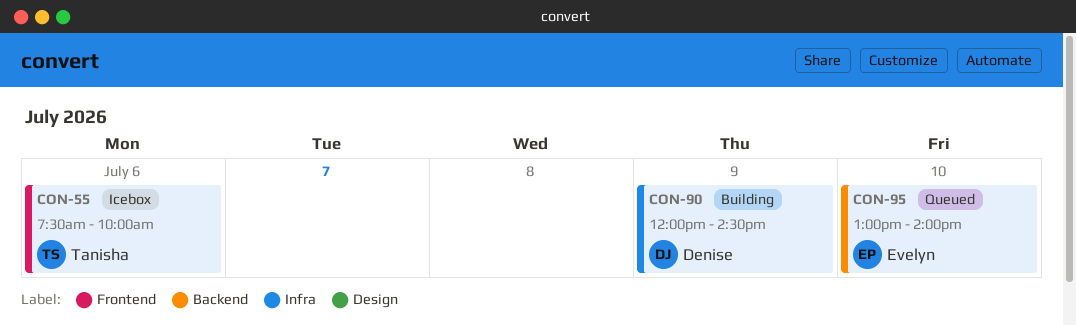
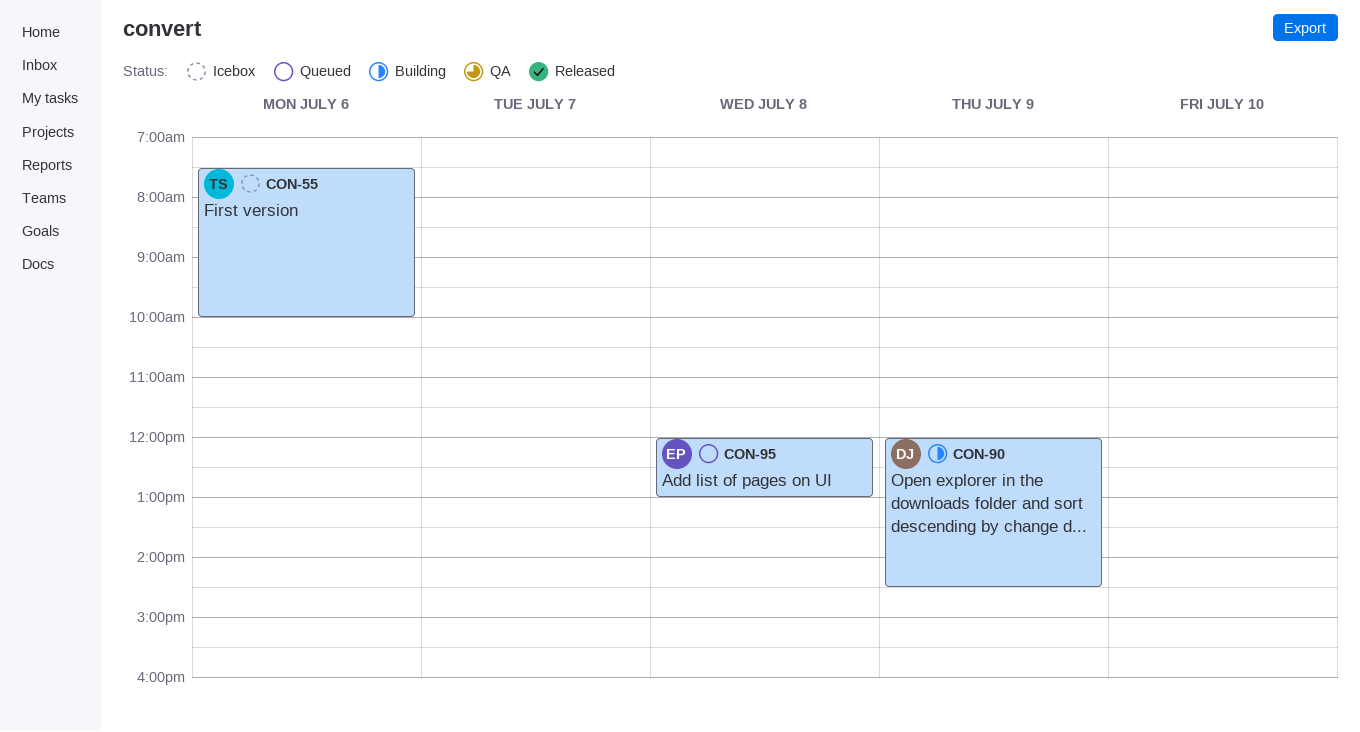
CON-95, day: Jul 10 -> Jul 8
CON-95, begins: 13:00 -> 12:00
CON-95, ends: 14:00 -> 13:00

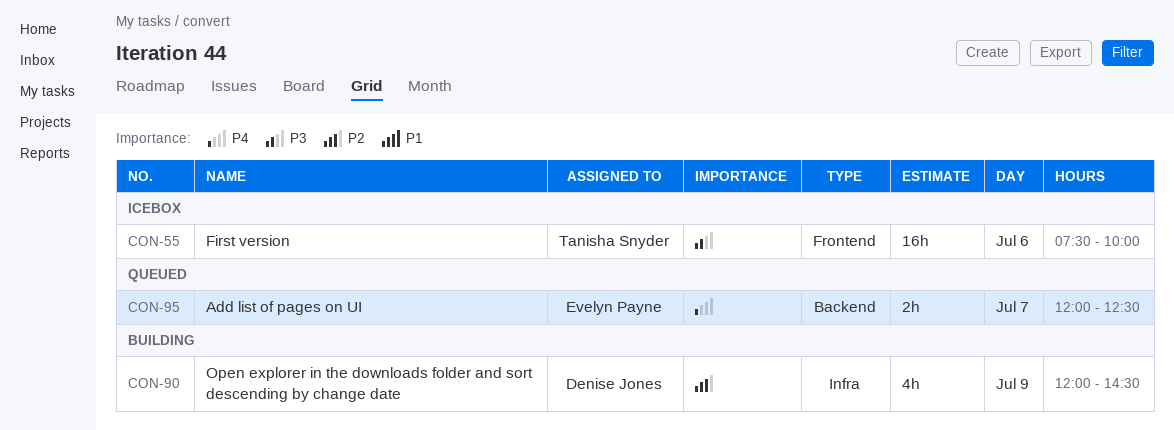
CON-95, day: Jul 8 -> Jul 7
CON-95, ends: 13:00 -> 12:30

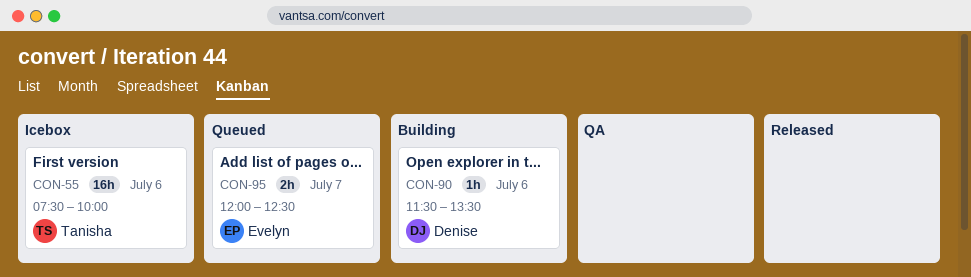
CON-90, estimate: 4h -> 1h
CON-90, day: Jul 9 -> Jul 6
CON-90, begins: 12:00 -> 11:30
CON-90, ends: 14:30 -> 13:30

